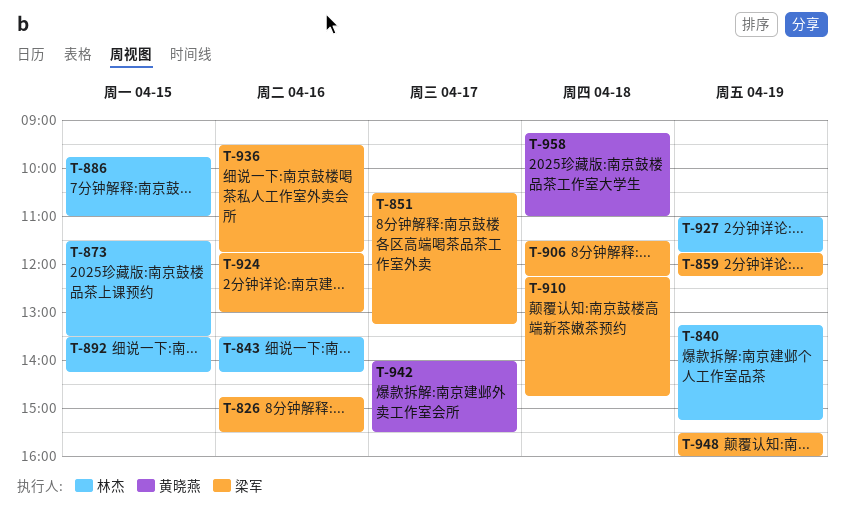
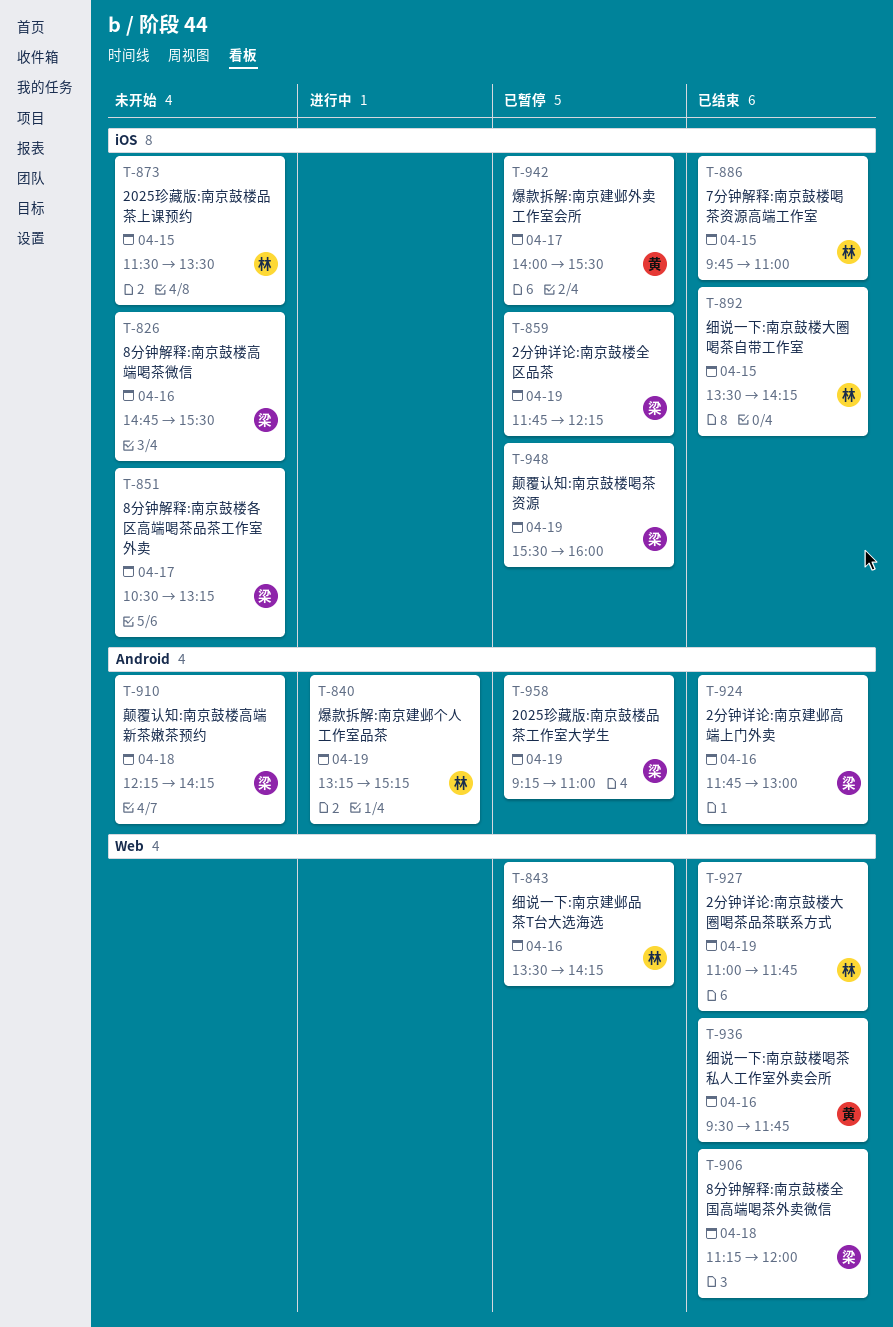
T-906, begins: 11:30 -> 11:15
T-906, ends: 12:15 -> 12:00
T-910, ends: 14:45 -> 14:15
T-936, owner: 梁军 -> 黄晓燕
T-958, owner: 黄晓燕 -> 梁军
T-958, day: Apr 18 -> Apr 19

